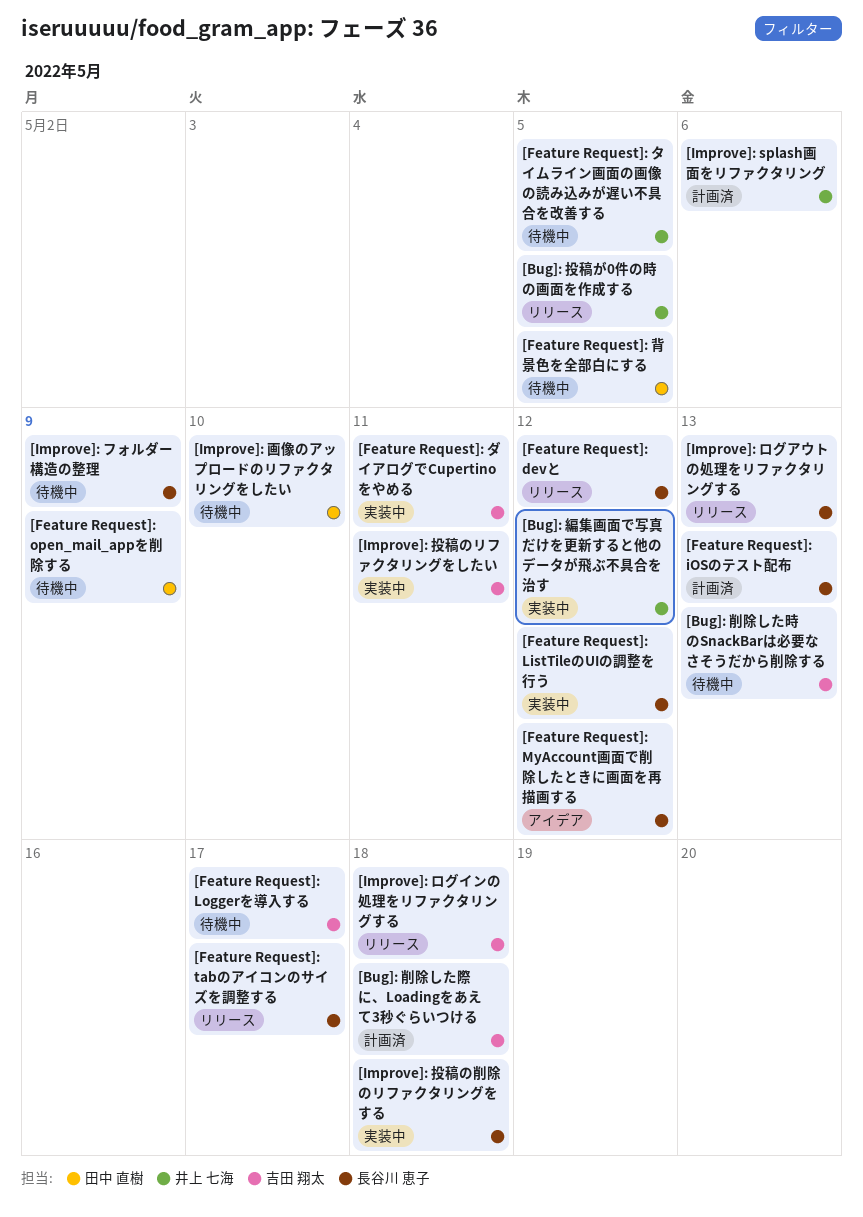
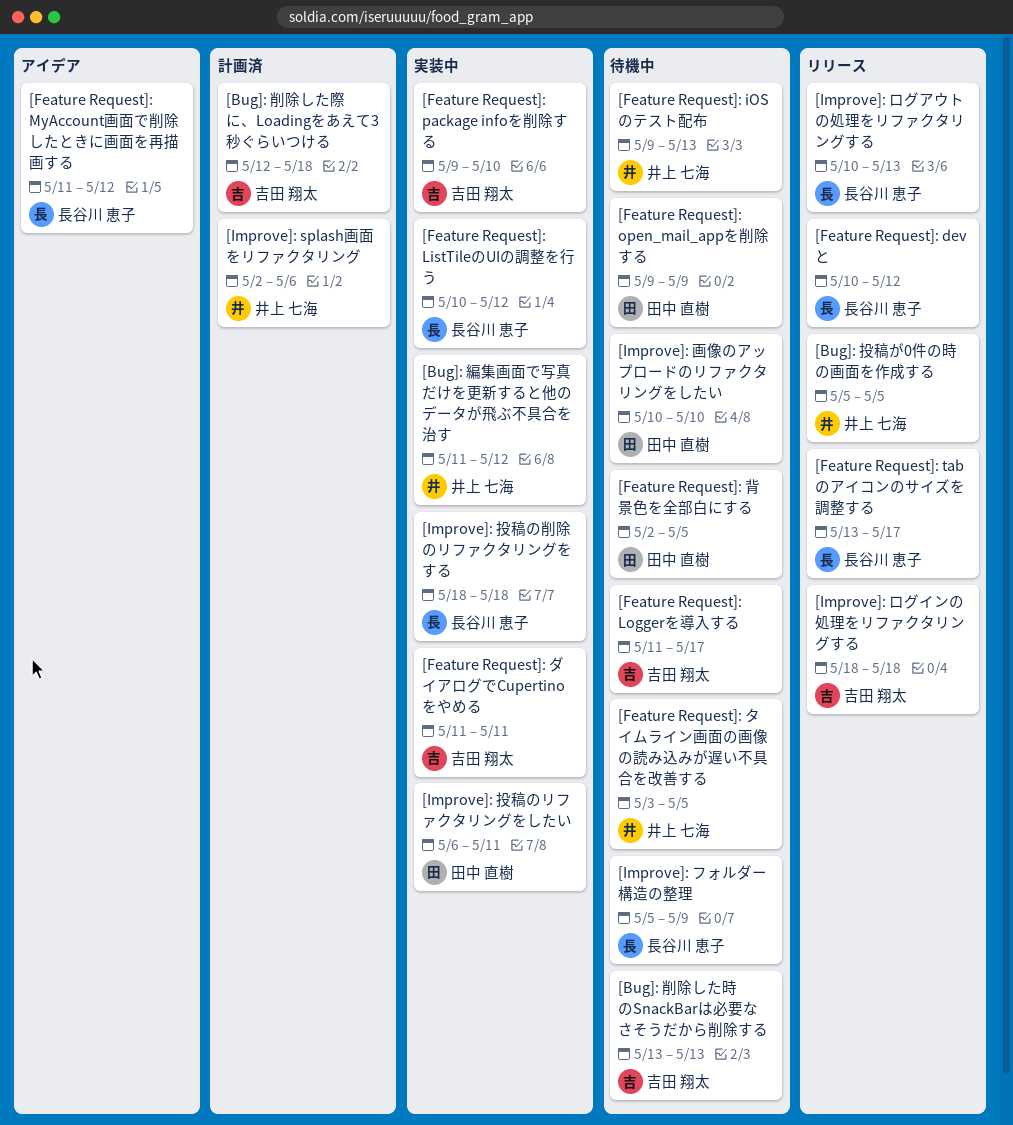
[Feature Request]: iOSのテスト配布, status: 計画済 -> 待機中
[Feature Request]: iOSのテスト配布, owner: 長谷川 恵子 -> 井上 七海
[Feature Request]: package infoを削除する: none -> present
[Improve]: 投稿のリファクタリングをしたい, owner: 吉田 翔太 -> 田中 直樹

